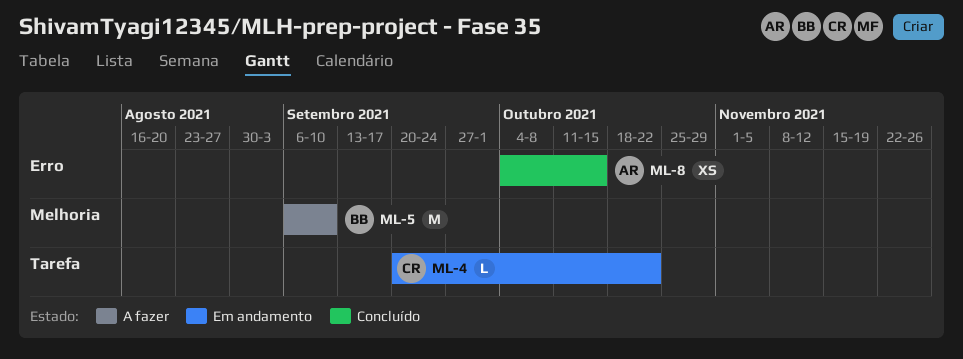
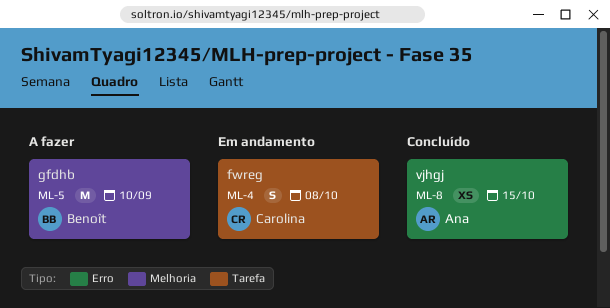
ML-4, estimate: L -> S
ML-4, due: Oct 22 -> Oct 8

